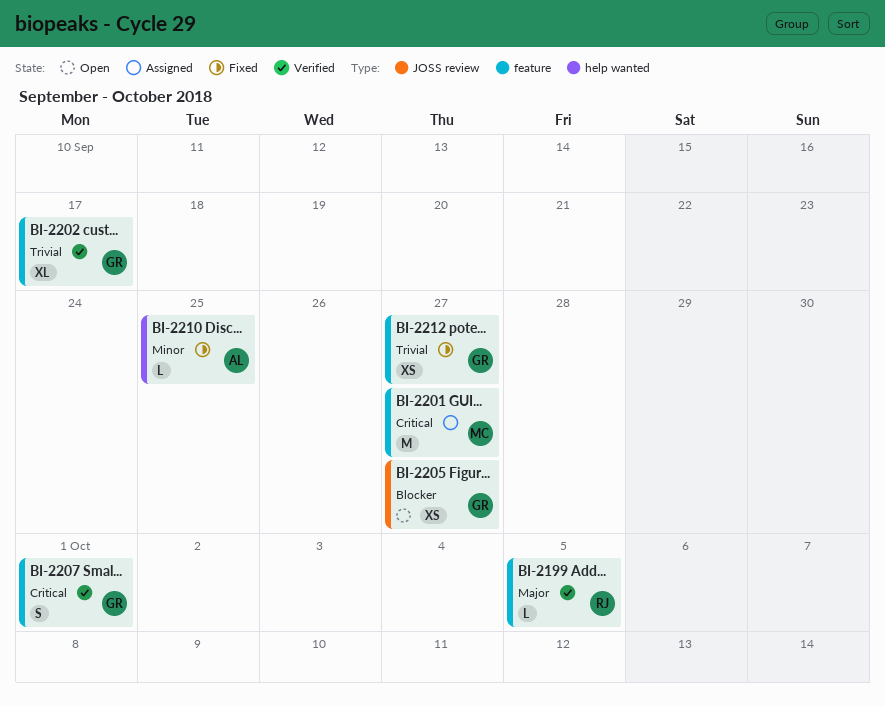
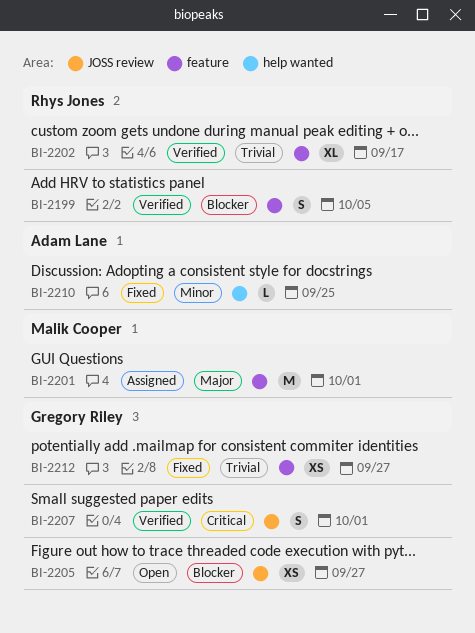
BI-2199, priority: Major -> Blocker
BI-2199, estimate: L -> S
BI-2201, priority: Critical -> Major
BI-2201, due: Sep 27 -> Oct 1
BI-2202, owner: Gregory Riley -> Rhys Jones
BI-2207, label: feature -> JOSS review

